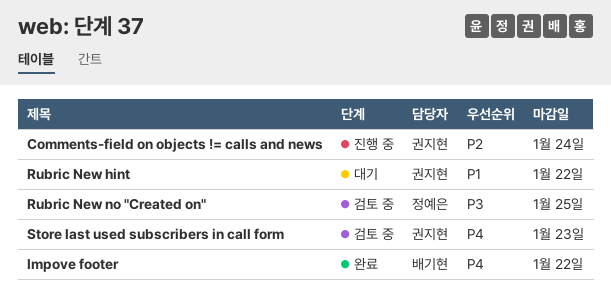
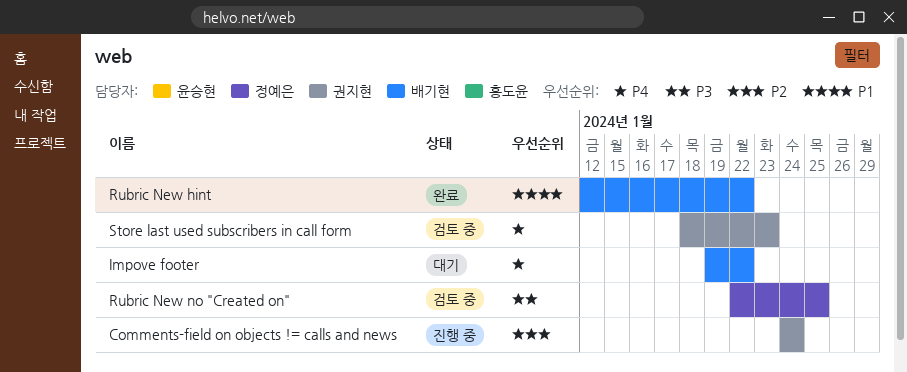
Impove footer, status: 완료 -> 대기
Rubric New hint, status: 대기 -> 완료
Rubric New hint, owner: 권지현 -> 배기현

